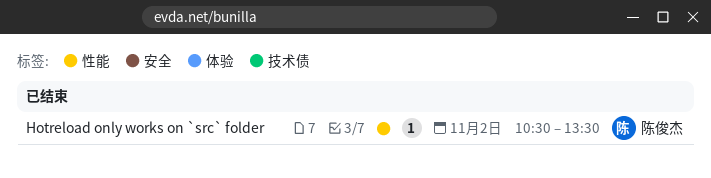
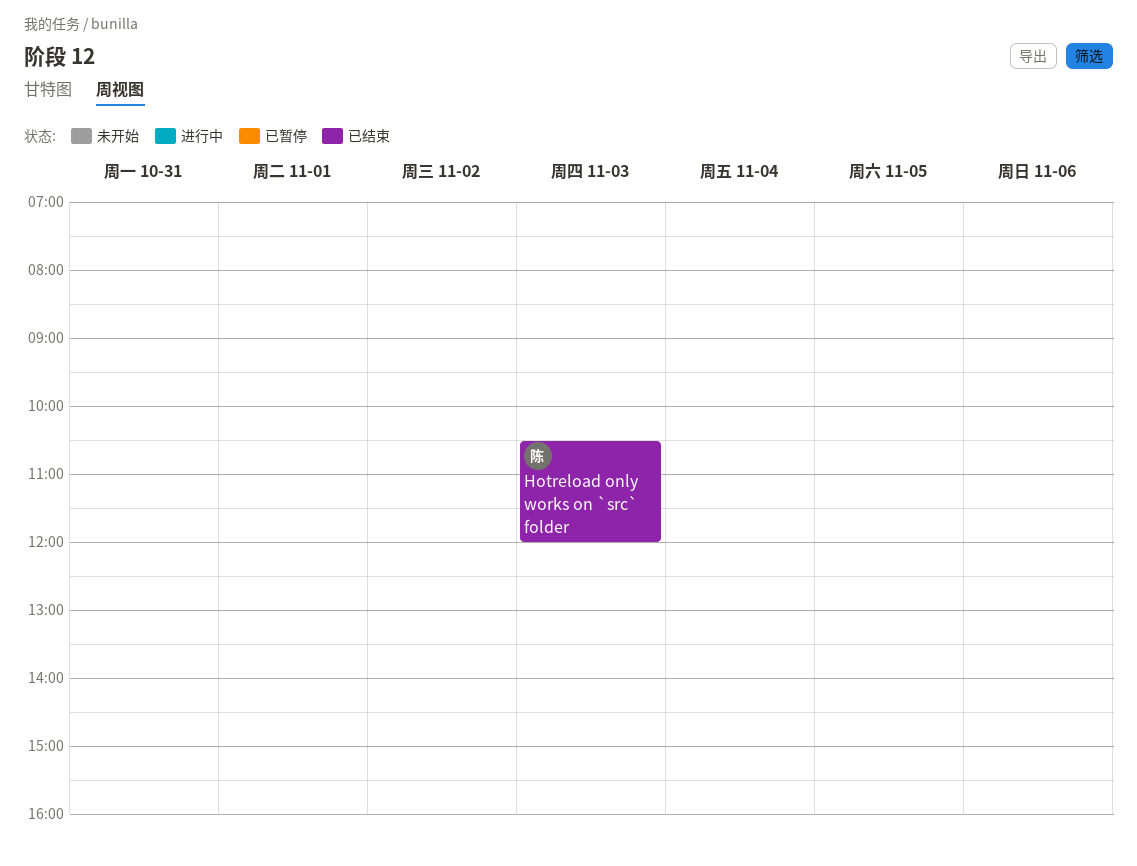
Hotreload only works on `src` folder, day: Nov 2 -> Nov 3
Hotreload only works on `src` folder, ends: 13:30 -> 12:00

